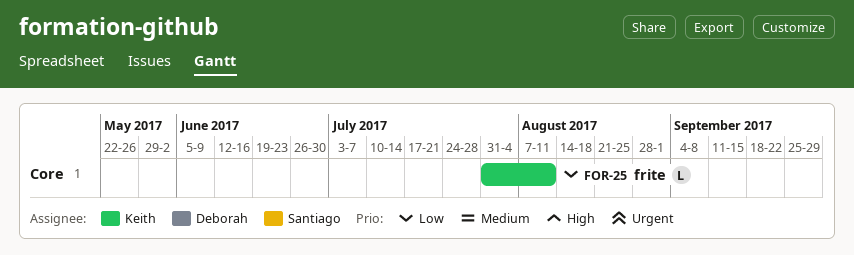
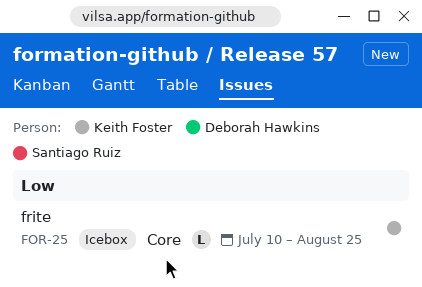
FOR-25, start: Jul 31 -> Jul 10
FOR-25, due: Aug 11 -> Aug 25

